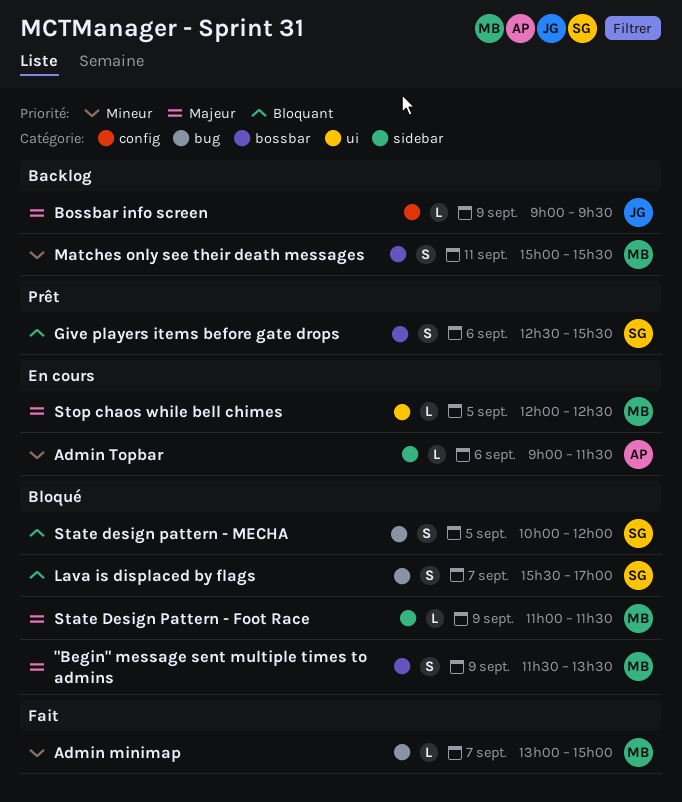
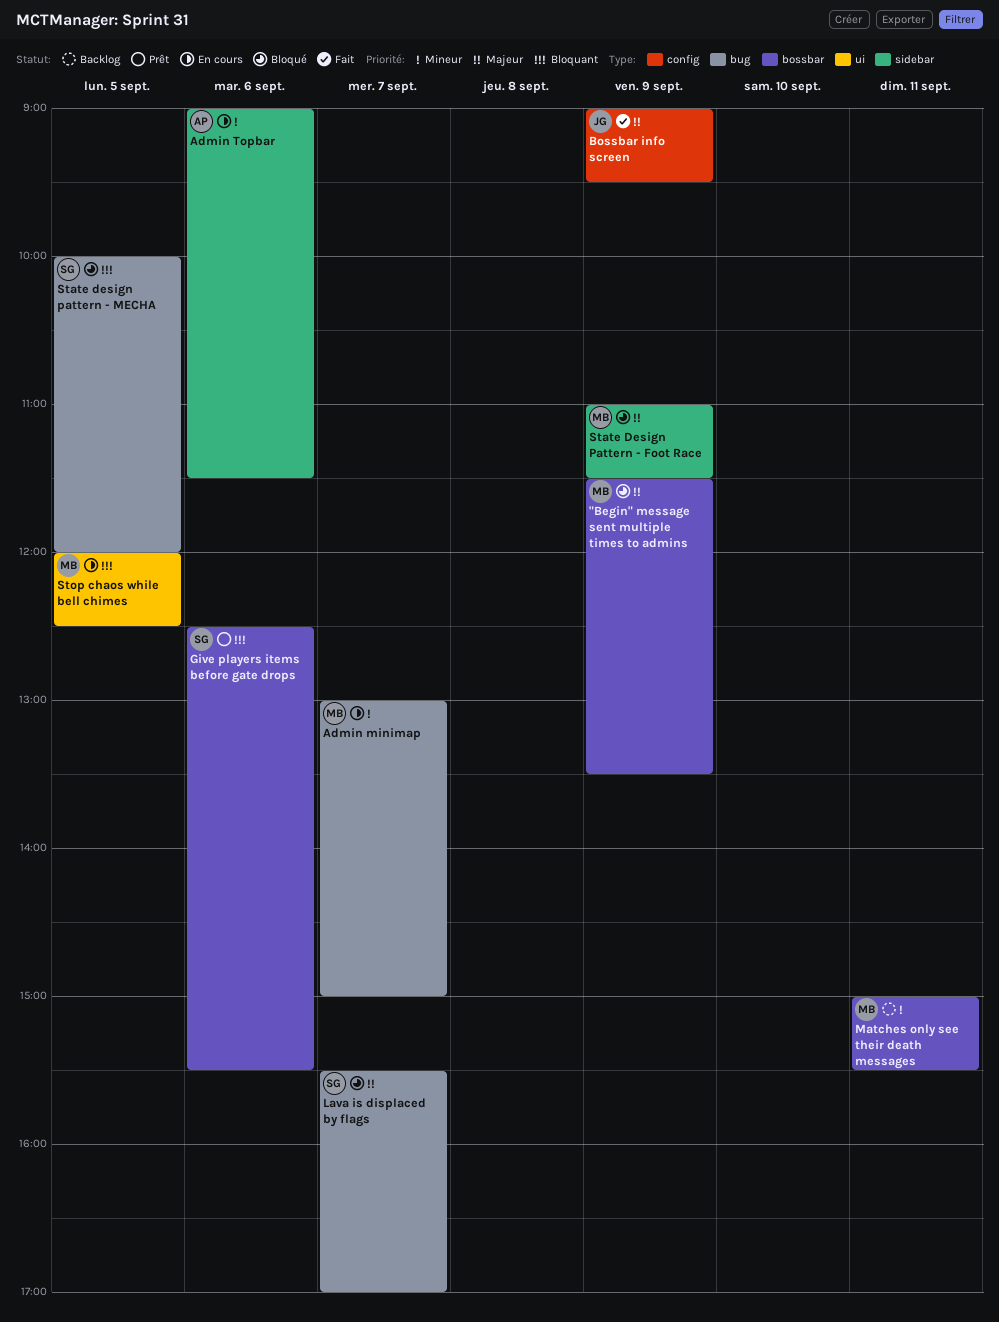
Admin minimap, status: Fait -> En cours
Bossbar info screen, status: Backlog -> Fait
Lava is displaced by flags, priority: Bloquant -> Majeur
Stop chaos while bell chimes, priority: Majeur -> Bloquant

